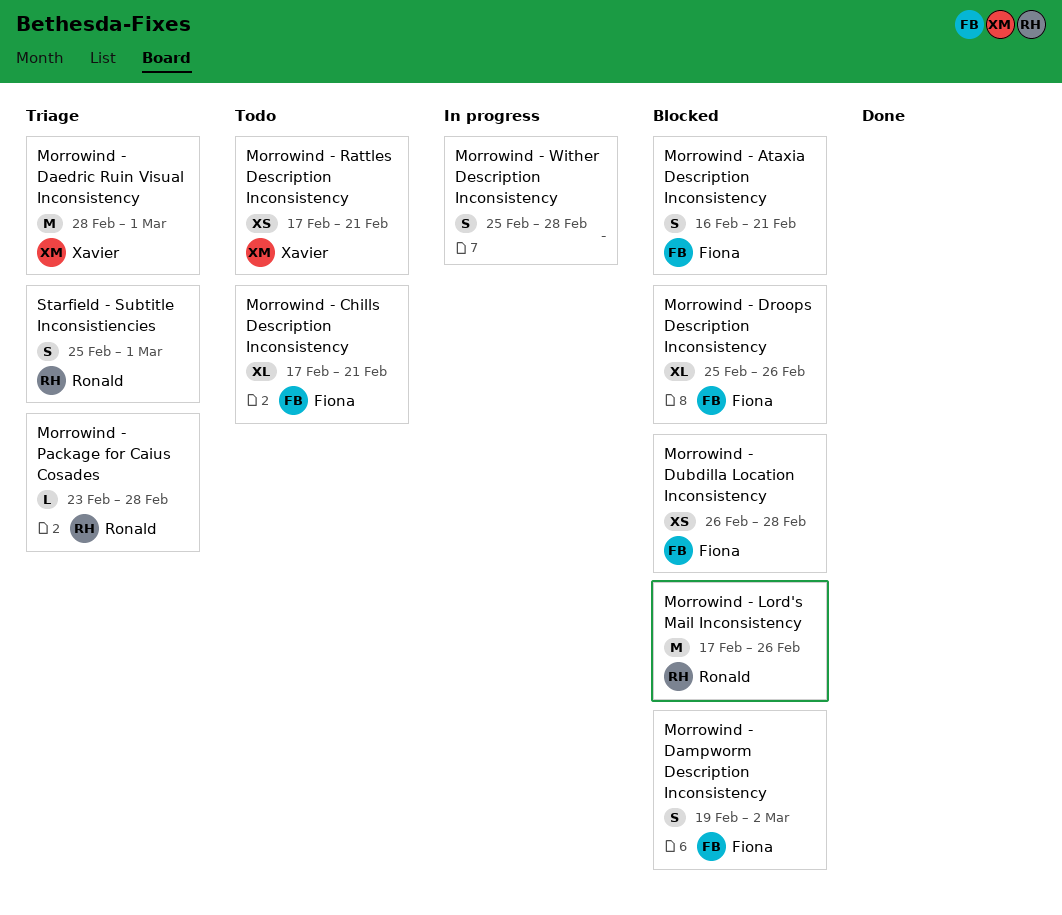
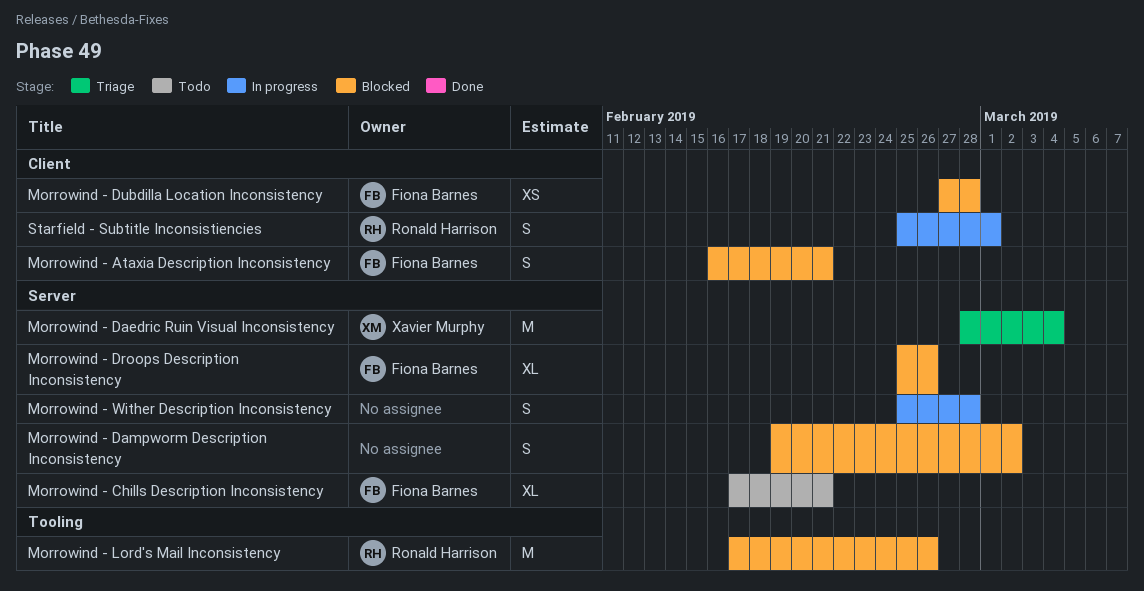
Morrowind - Daedric Ruin Visual Inconsistency, due: Mar 1 -> Mar 4
Morrowind - Dampworm Description Inconsistency, owner: Fiona Barnes -> none
Morrowind - Dubdilla Location Inconsistency, start: Feb 26 -> Feb 27
Morrowind - Package for Caius Cosades: present -> none
Morrowind - Rattles Description Inconsistency: present -> none
Starfield - Subtitle Inconsistiencies, status: Triage -> In progress

